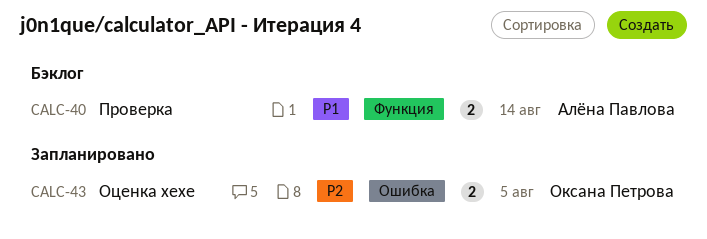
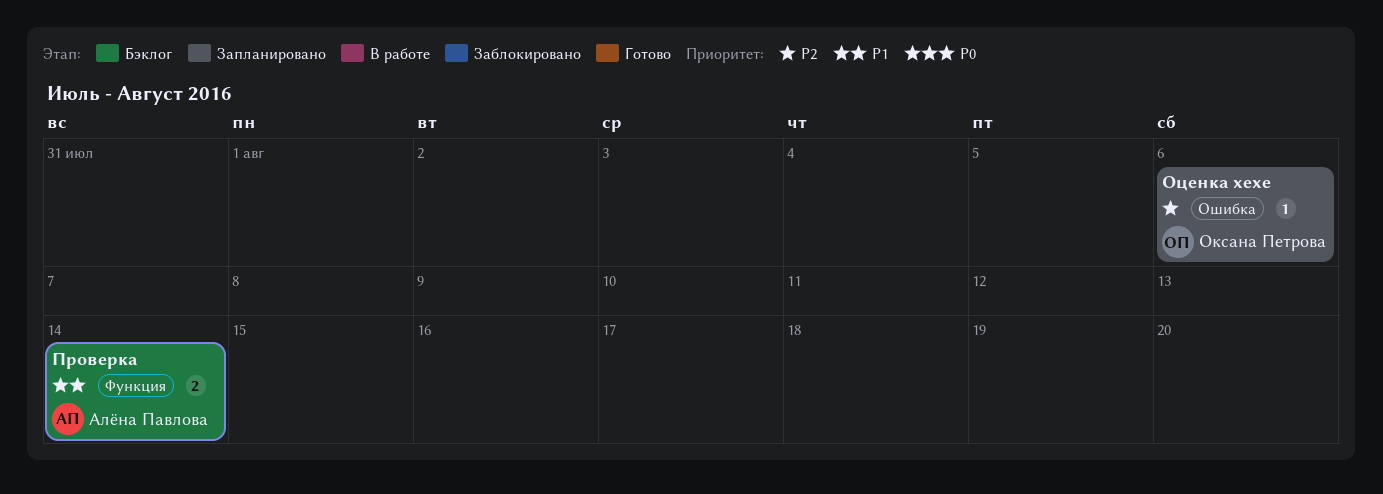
Оценка хехе, estimate: 2 -> 1
Оценка хехе, due: Aug 5 -> Aug 6

